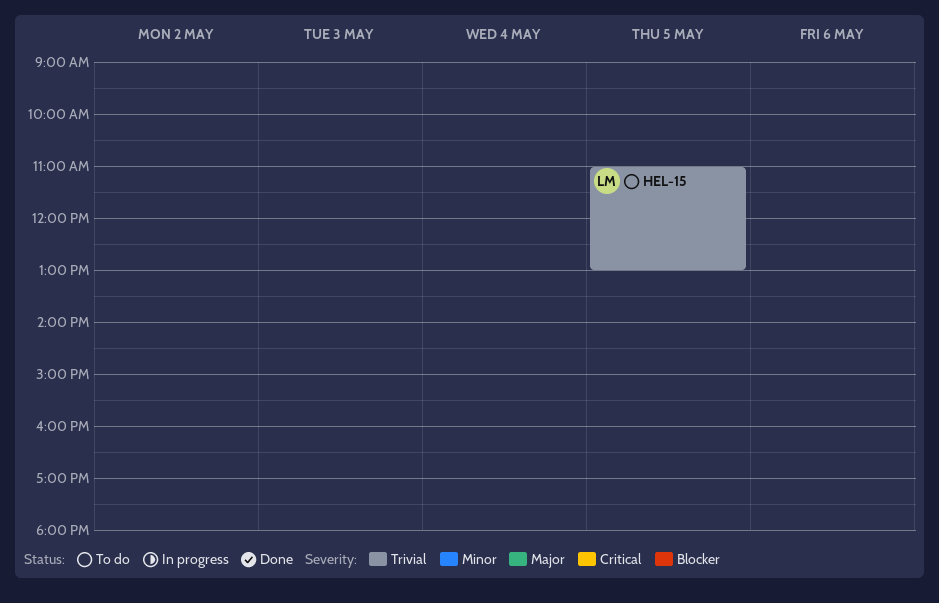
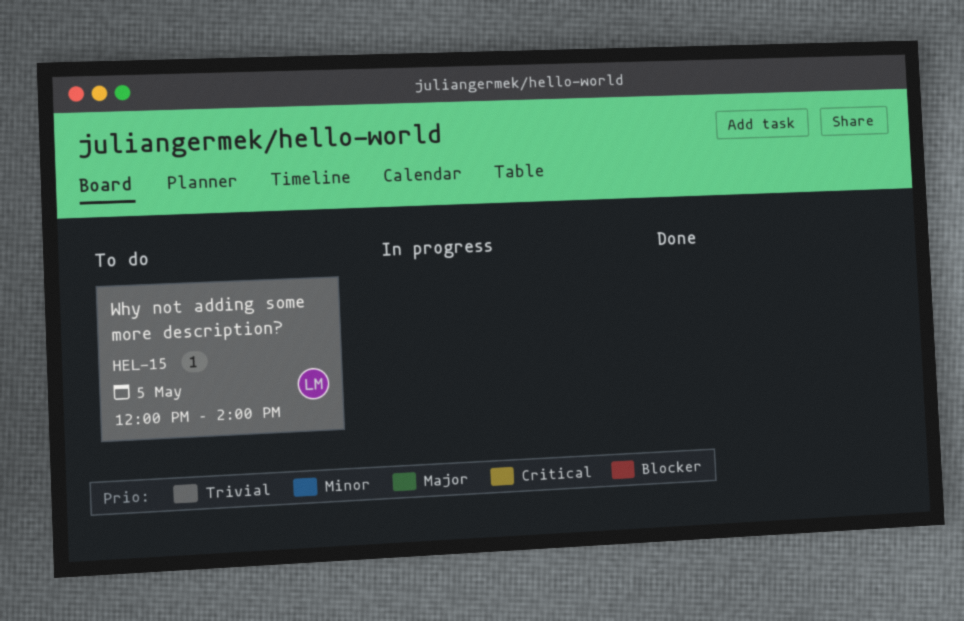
HEL-15, begins: 11:00 -> 12:00
HEL-15, ends: 13:00 -> 14:00

